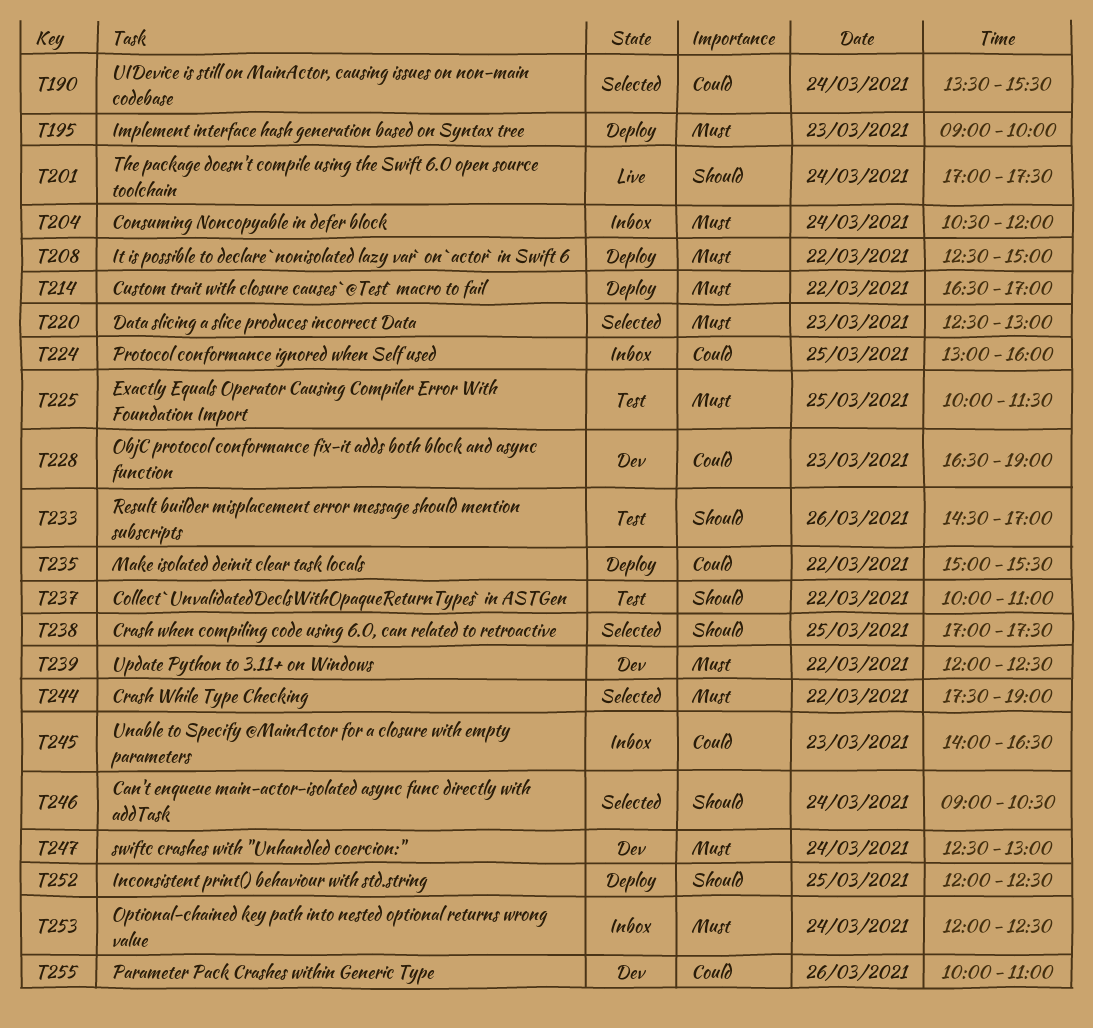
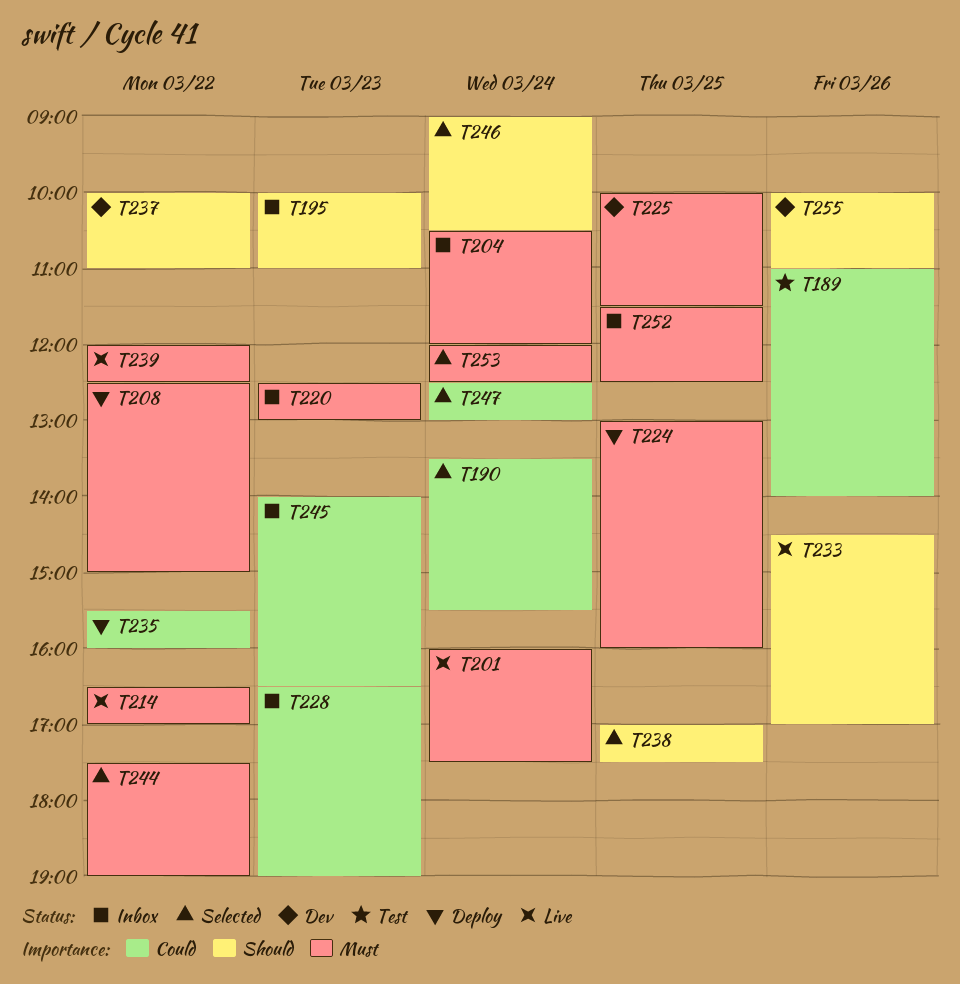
T189: none -> present
T195, status: Deploy -> Inbox
T195, priority: Must -> Should
T195, begins: 09:00 -> 10:00
T195, ends: 10:00 -> 11:00
T201, priority: Should -> Must
T201, begins: 17:00 -> 16:00
T214, status: Deploy -> Live
T220, status: Selected -> Inbox
T224, status: Inbox -> Deploy
T224, priority: Could -> Must
T225, status: Test -> Dev
T228, status: Dev -> Inbox
T233, status: Test -> Live
T235, begins: 15:00 -> 15:30
T235, ends: 15:30 -> 16:00
T237, status: Test -> Dev
T239, status: Dev -> Live
T247, status: Dev -> Selected
T247, priority: Must -> Could
T252, status: Deploy -> Inbox
T252, priority: Should -> Must
T252, begins: 12:00 -> 11:30
T253, status: Inbox -> Selected
T255, priority: Could -> Should

